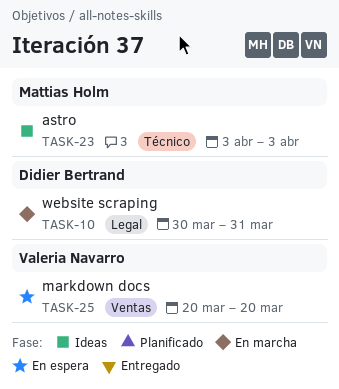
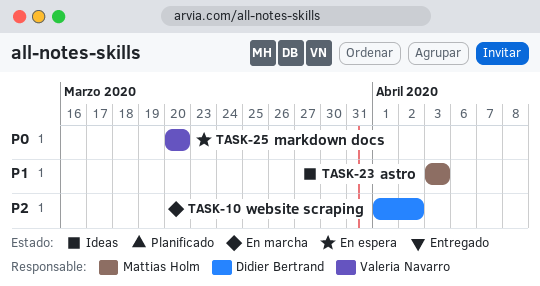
TASK-10, start: Mar 30 -> Apr 1
TASK-10, due: Mar 31 -> Apr 2

